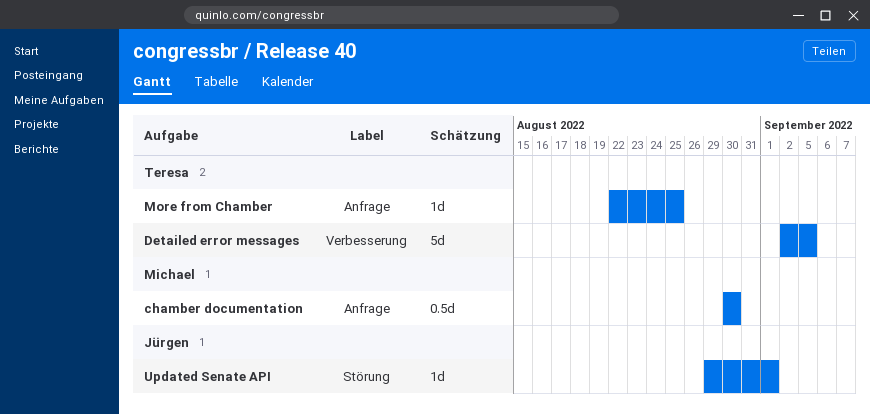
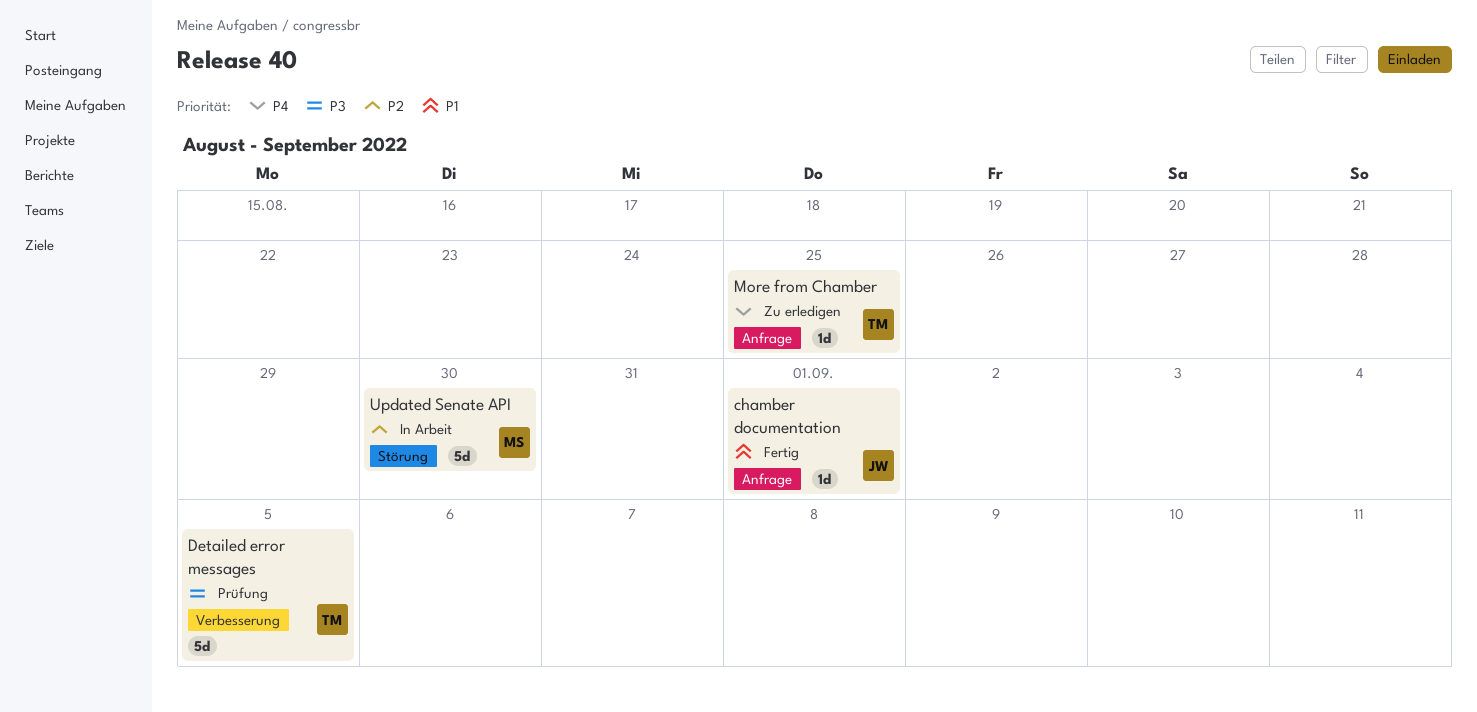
chamber documentation, owner: Michael -> Jürgen
chamber documentation, estimate: 0.5d -> 1d
chamber documentation, due: Aug 30 -> Sep 1
Updated Senate API, owner: Jürgen -> Michael
Updated Senate API, estimate: 1d -> 5d
Updated Senate API, due: Sep 1 -> Aug 30

